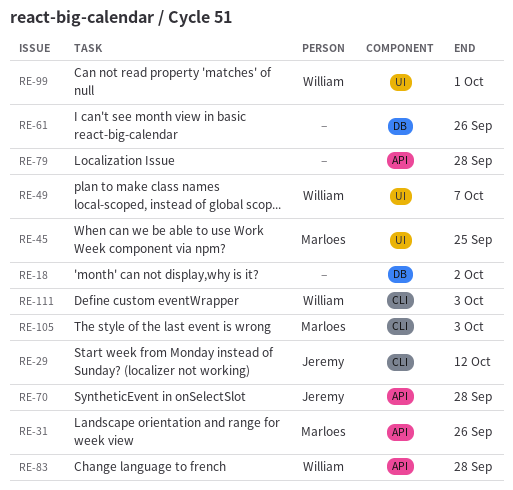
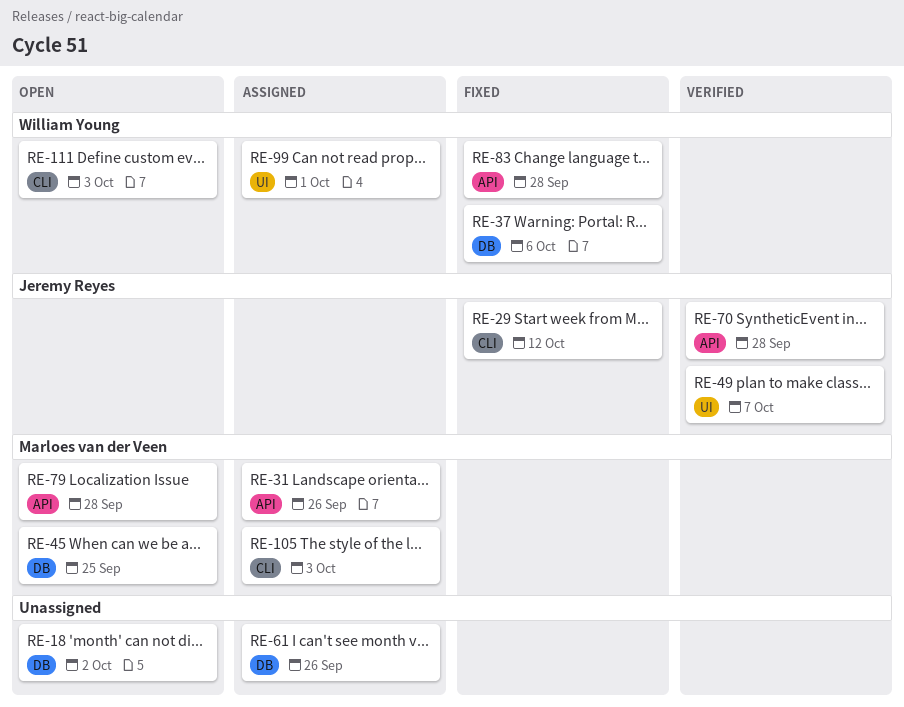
RE-37: none -> present
RE-45, label: UI -> DB
RE-49, owner: William Young -> Jeremy Reyes
RE-79, owner: none -> Marloes van der Veen

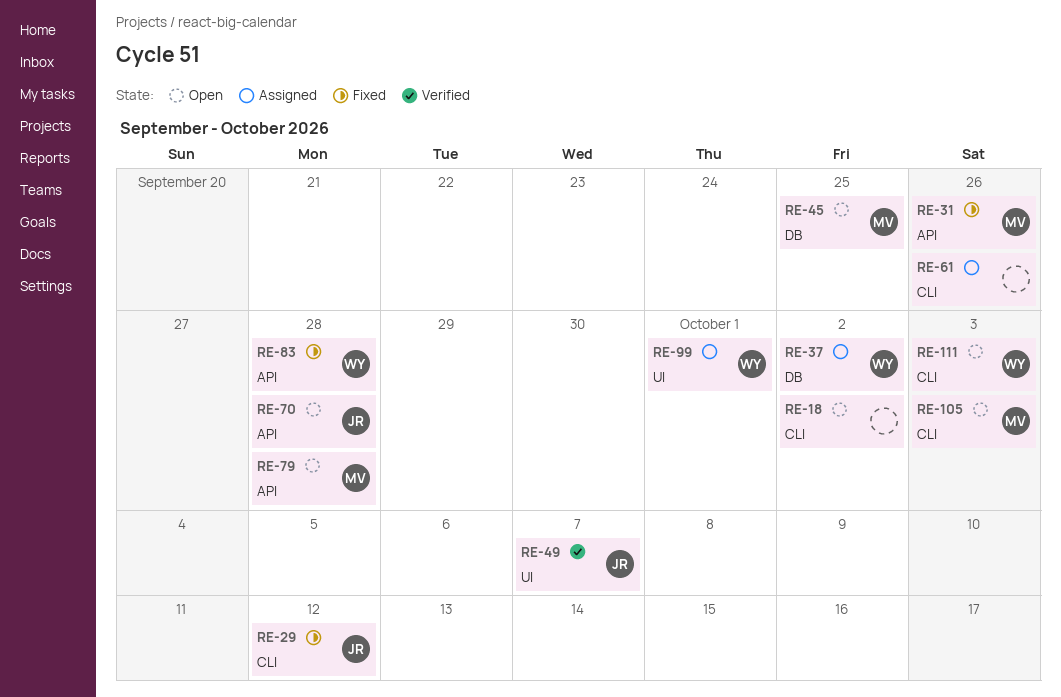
RE-18, label: DB -> CLI
RE-31, status: Assigned -> Fixed
RE-37, status: Fixed -> Assigned
RE-37, due: Oct 6 -> Oct 2
RE-61, label: DB -> CLI
RE-70, status: Verified -> Open
RE-105, status: Assigned -> Open

